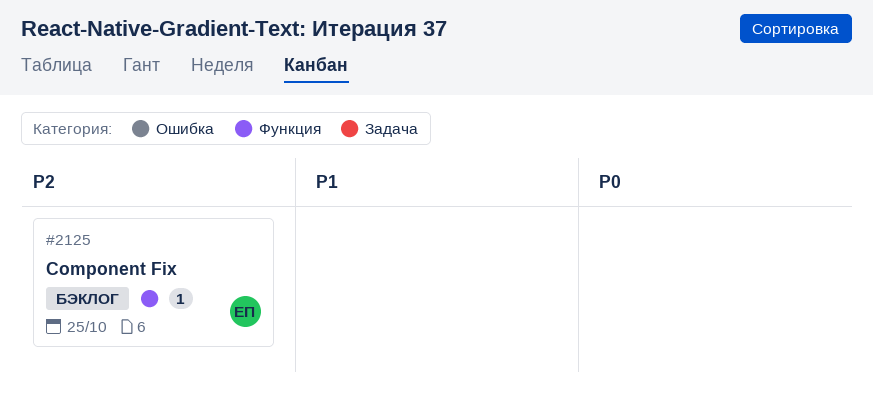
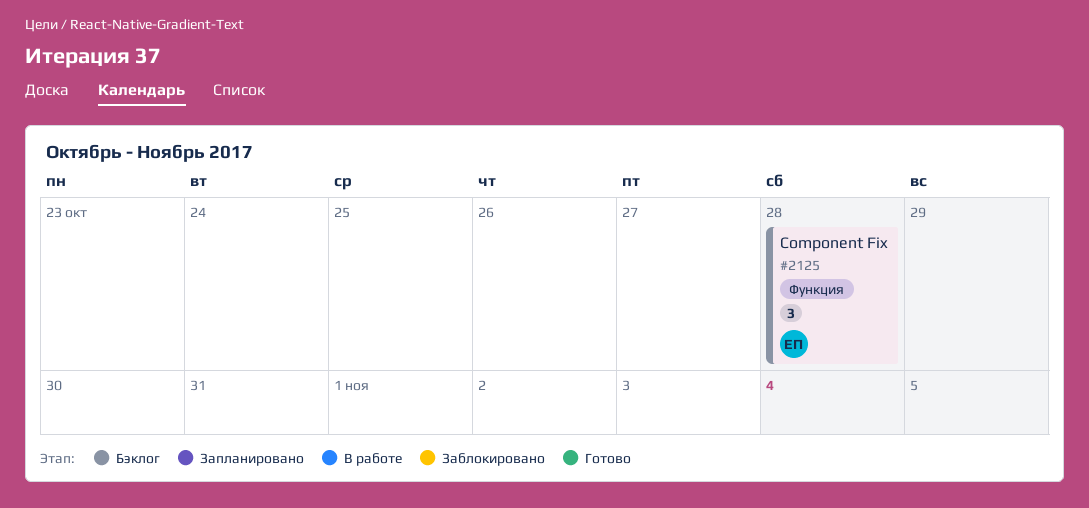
#2125, estimate: 1 -> 3
#2125, due: Oct 25 -> Oct 28

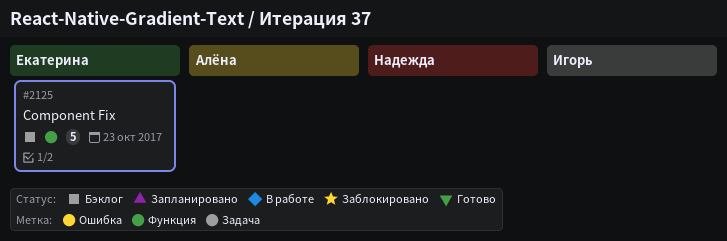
#2125, estimate: 3 -> 5
#2125, due: Oct 28 -> Oct 23

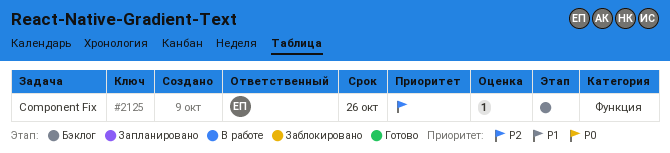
#2125, estimate: 5 -> 1
#2125, due: Oct 23 -> Oct 26

